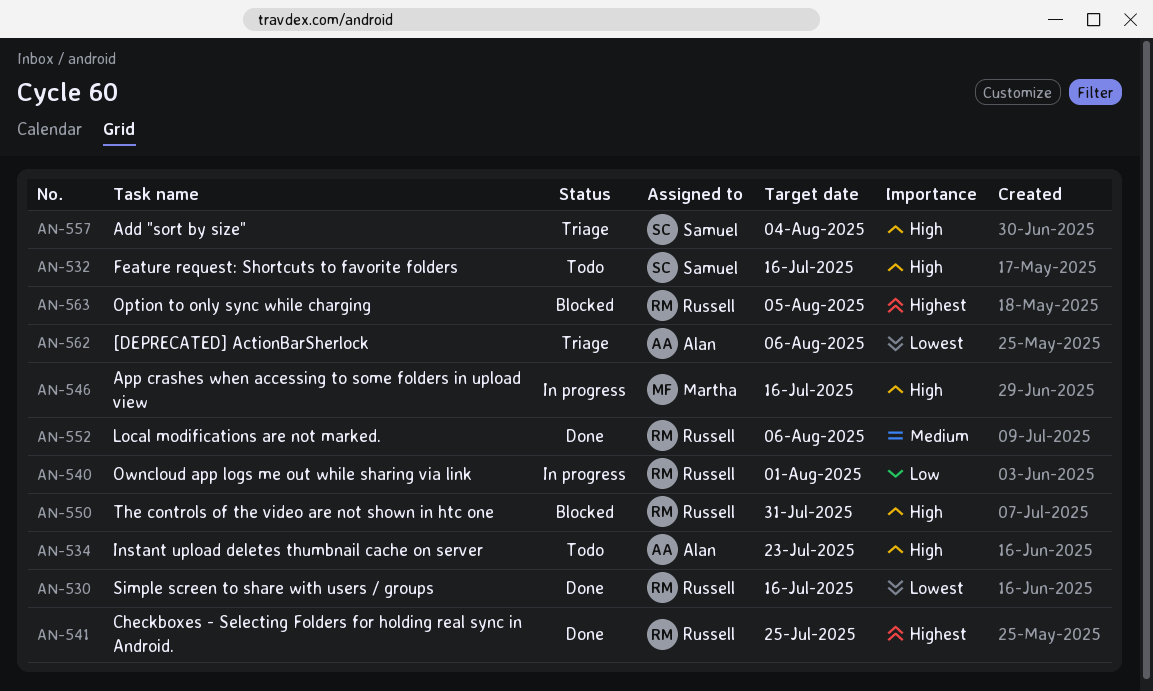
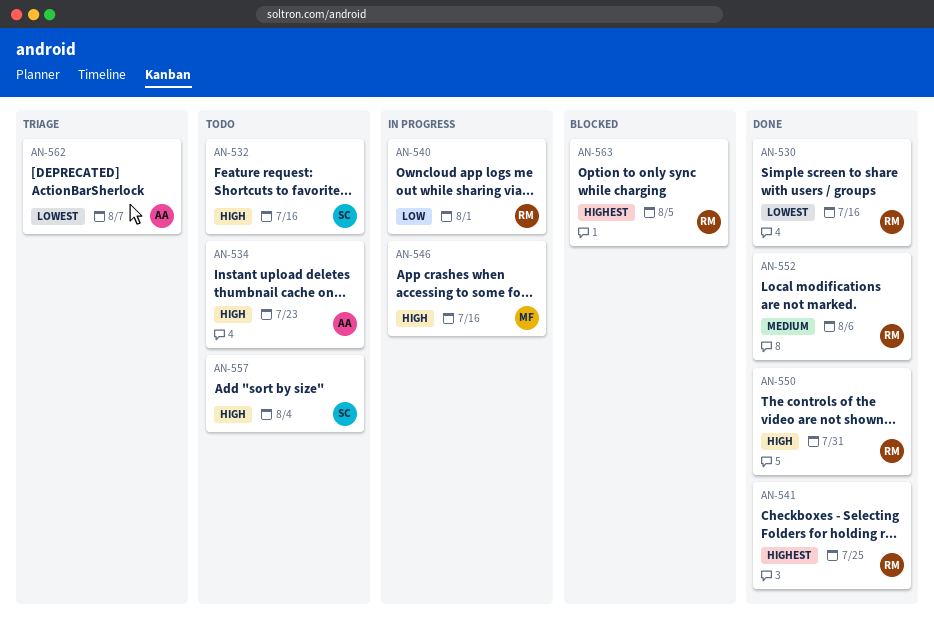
AN-550, status: Blocked -> Done
AN-557, status: Triage -> Todo
AN-562, due: Aug 6 -> Aug 7

